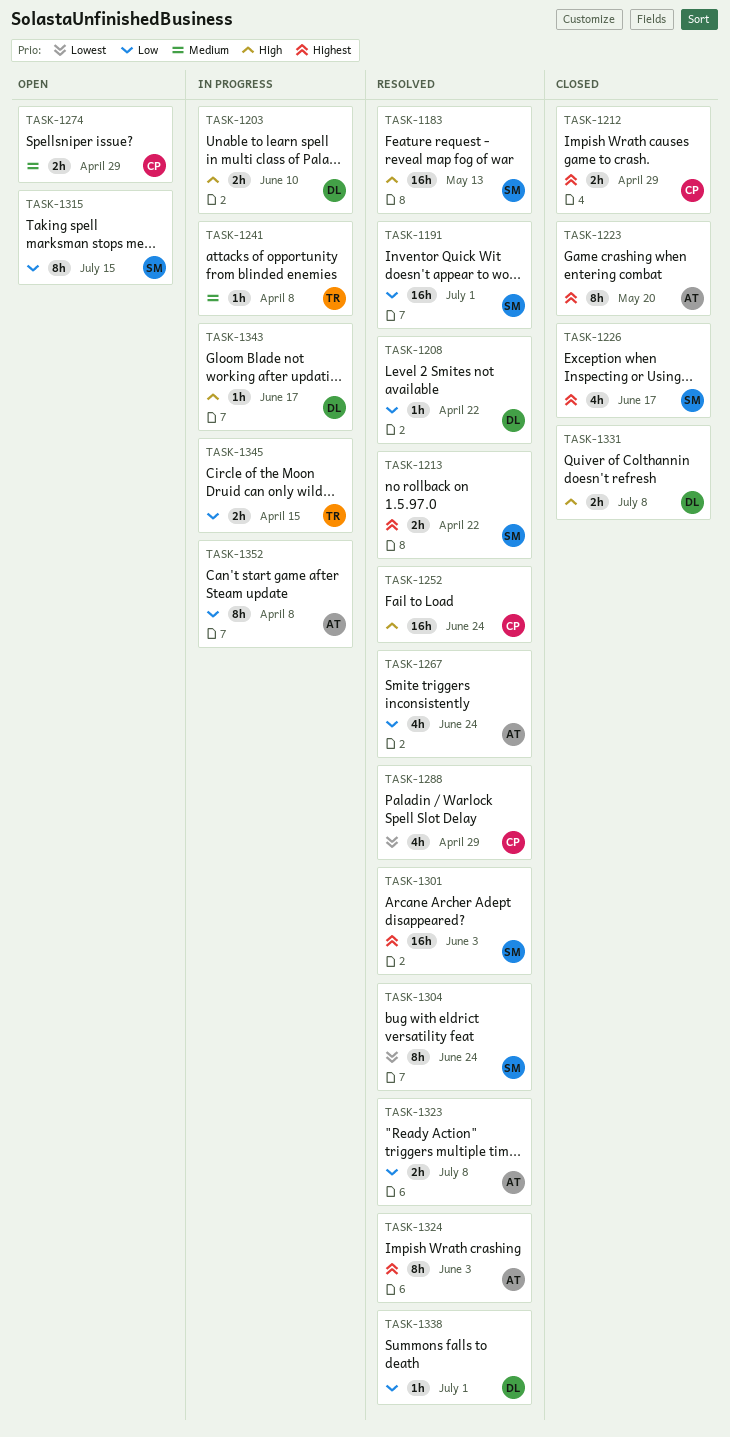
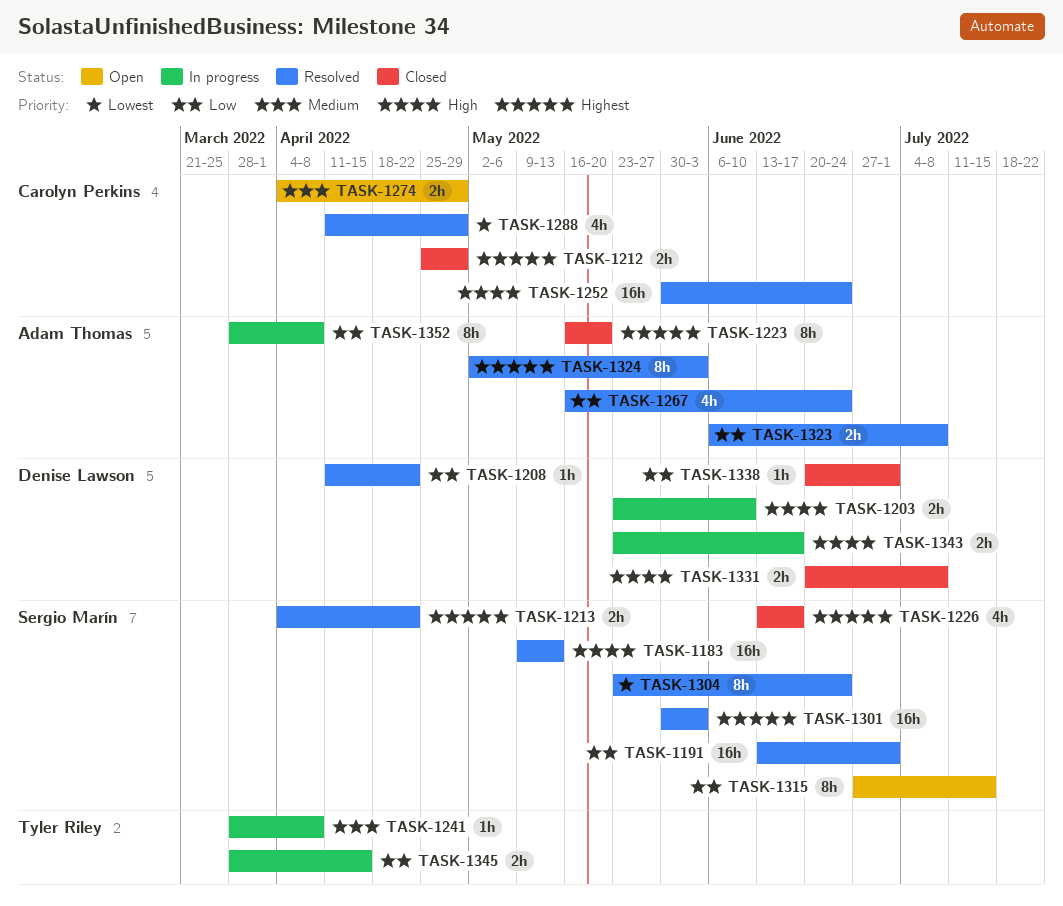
TASK-1338, status: Resolved -> Closed
TASK-1343, estimate: 1h -> 2h

